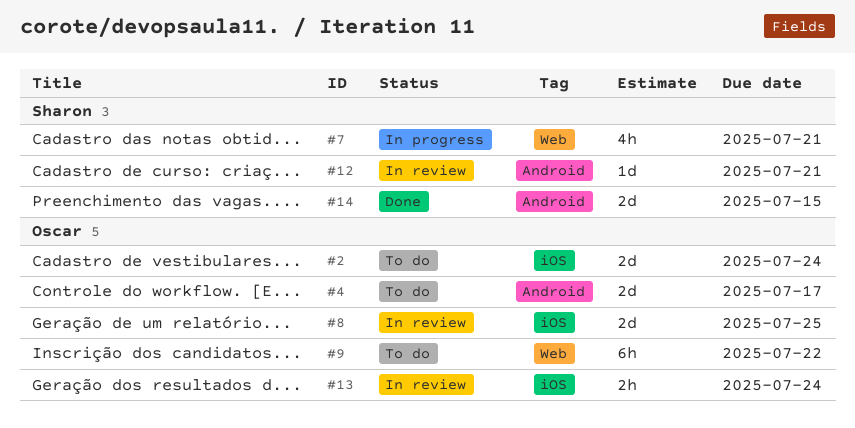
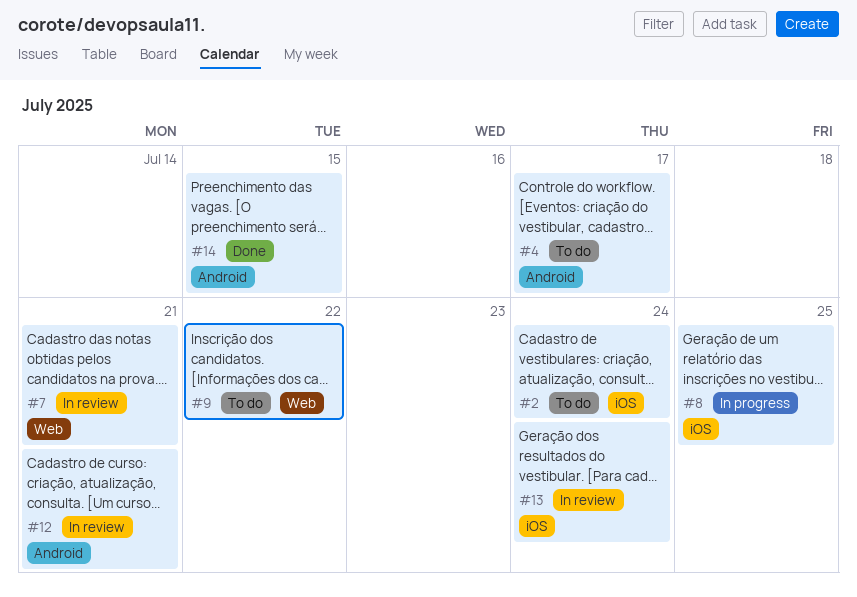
#7, status: In progress -> In review
#8, status: In review -> In progress

